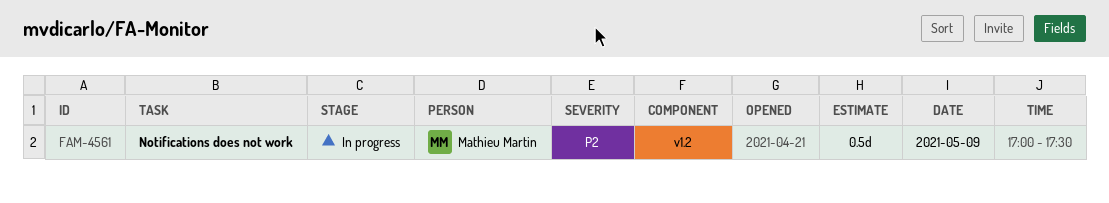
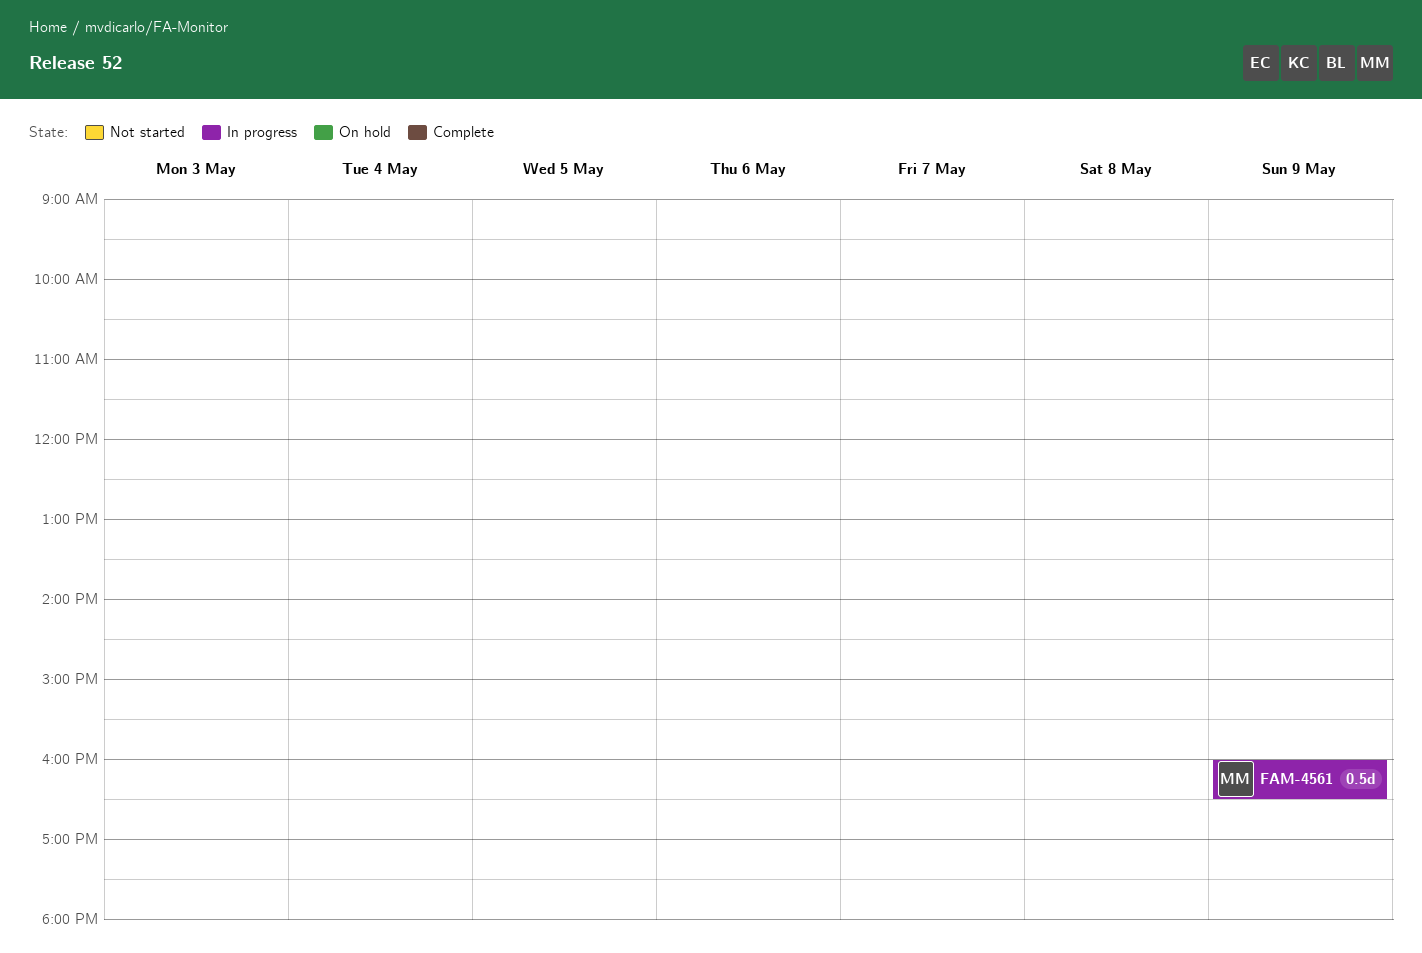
FAM-4561, begins: 17:00 -> 16:00
FAM-4561, ends: 17:30 -> 16:30

